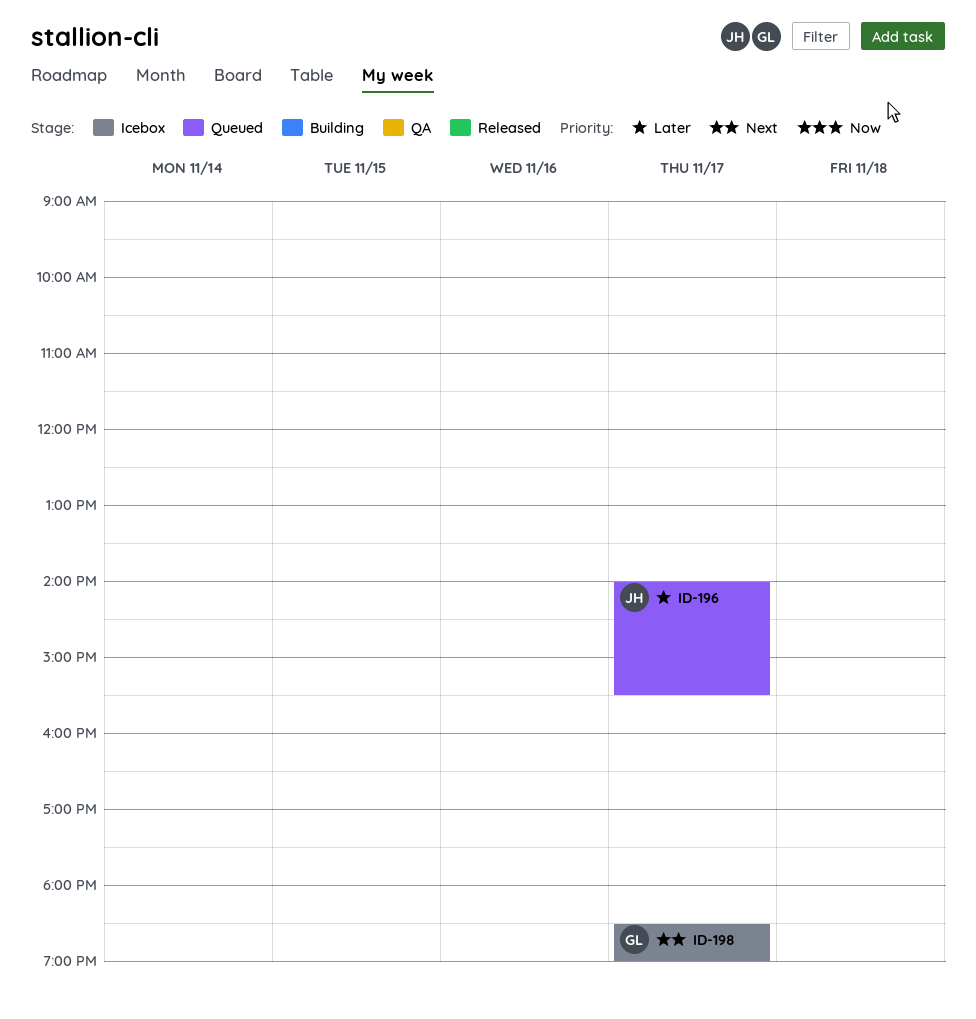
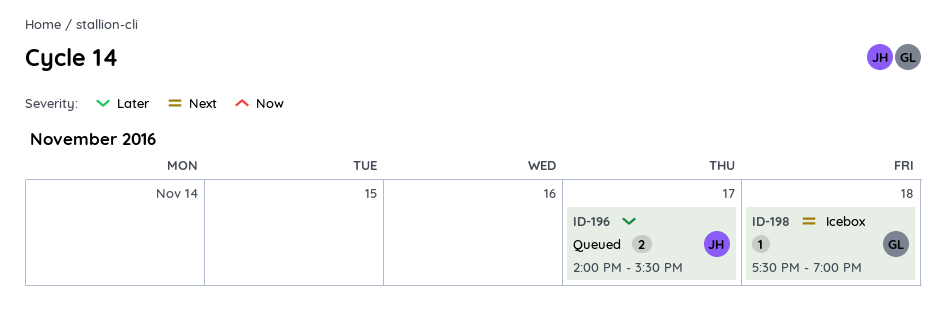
ID-198, day: Nov 17 -> Nov 18
ID-198, begins: 18:30 -> 17:30

